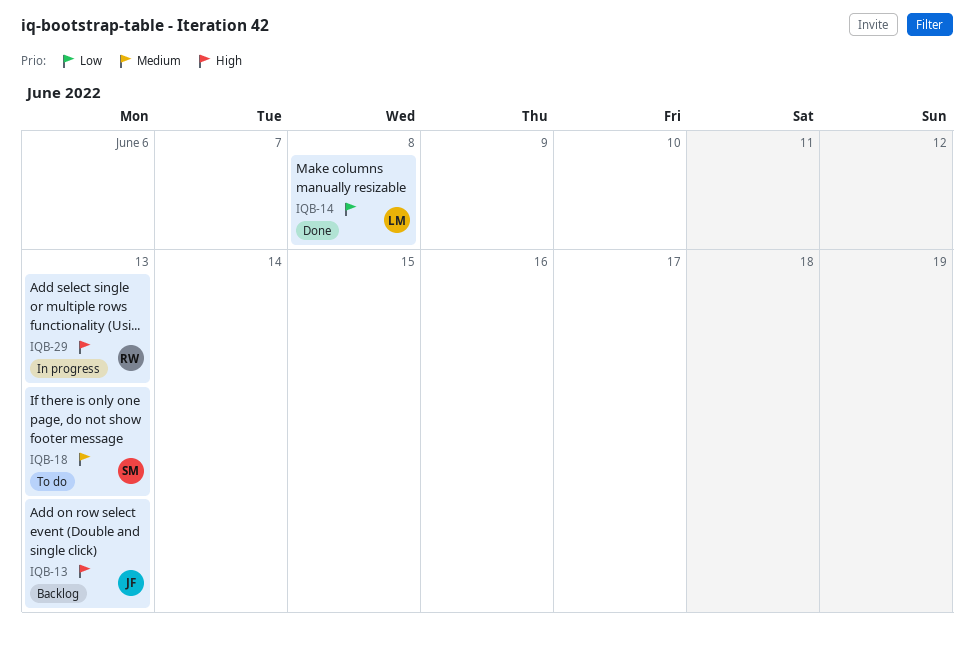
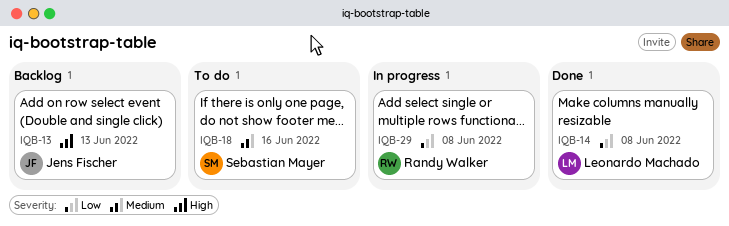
IQB-18, due: Jun 13 -> Jun 16
IQB-29, priority: High -> Low
IQB-29, due: Jun 13 -> Jun 8

